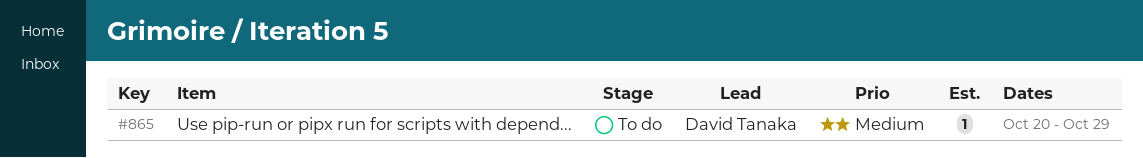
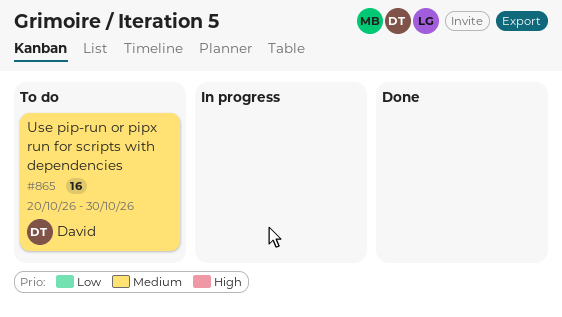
#865, estimate: 1 -> 16
#865, due: Oct 29 -> Oct 30

